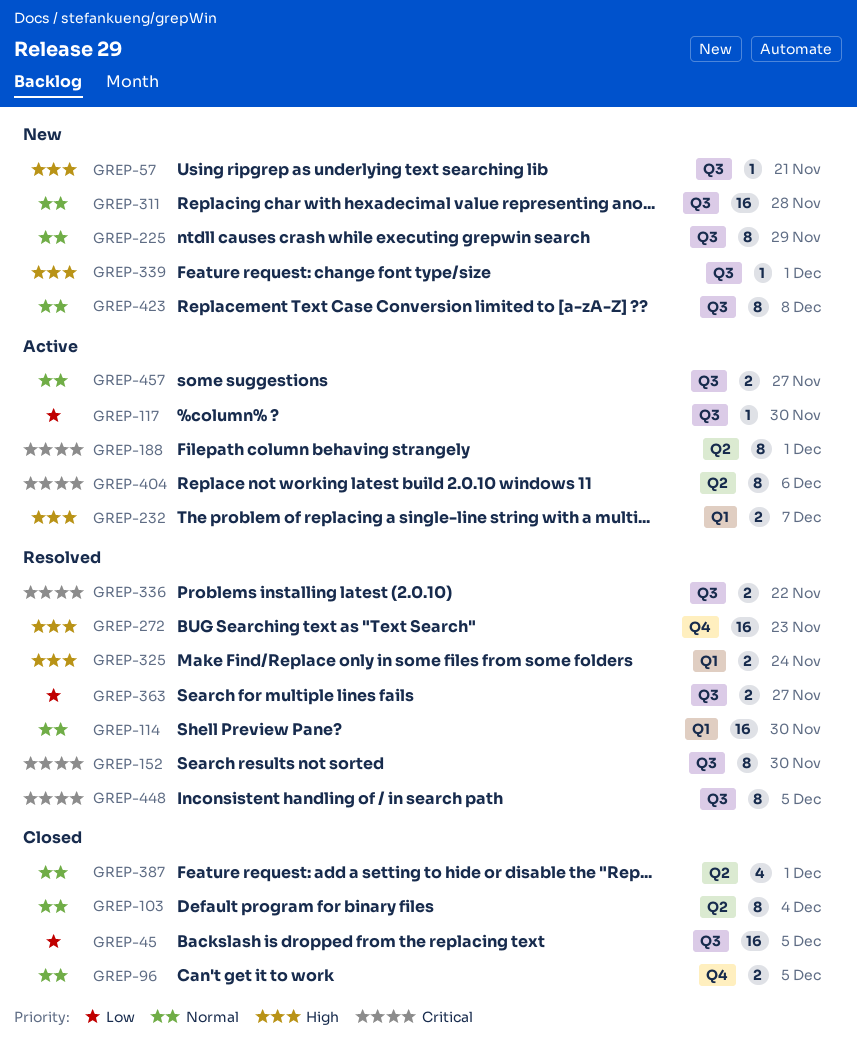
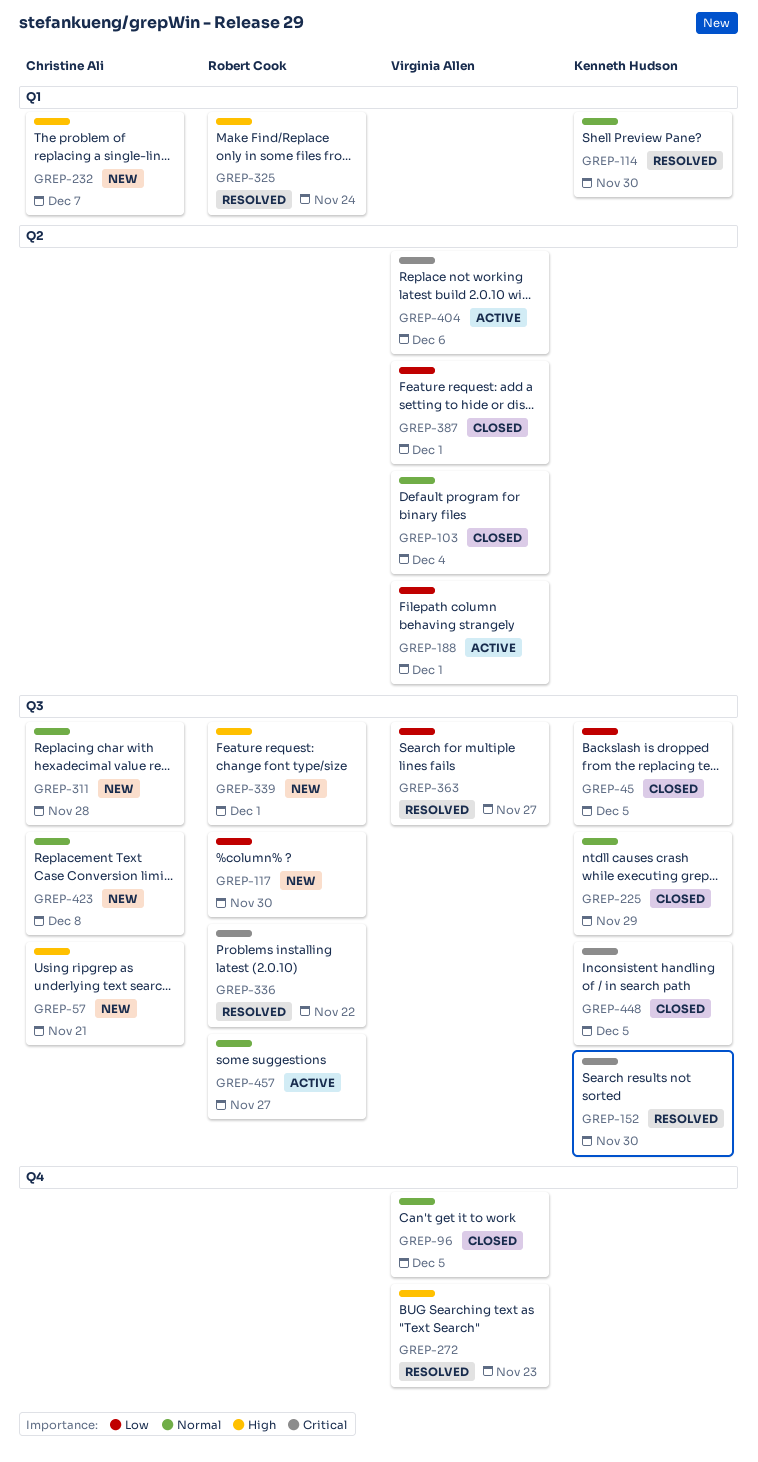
GREP-117, status: Active -> New
GREP-188, priority: Critical -> Low
GREP-225, status: New -> Closed
GREP-232, status: Active -> New
GREP-387, priority: Normal -> Low
GREP-448, status: Resolved -> Closed

